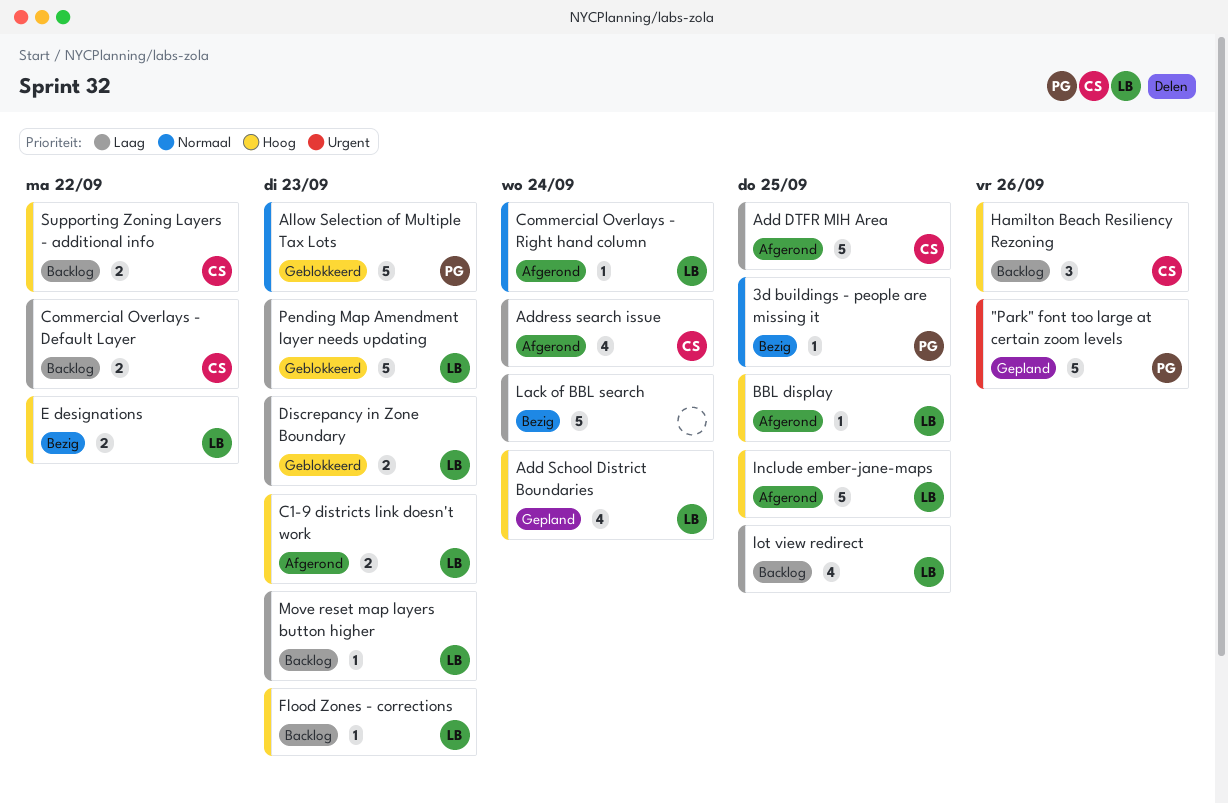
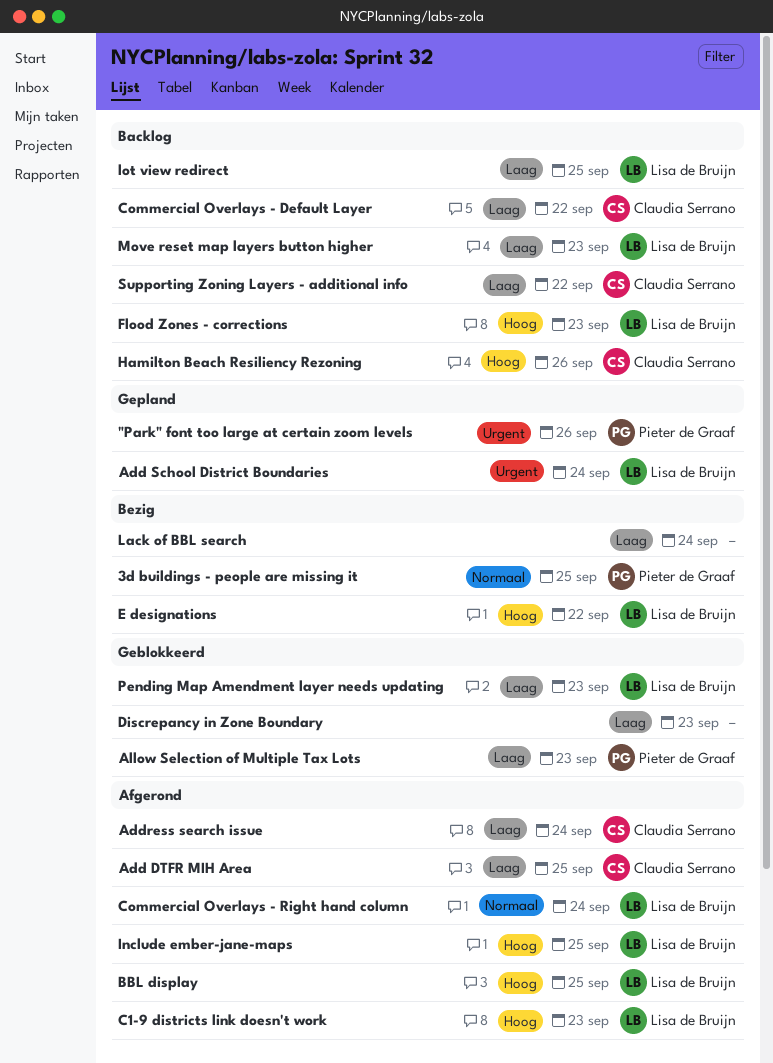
Add School District Boundaries, priority: Hoog -> Urgent
Allow Selection of Multiple Tax Lots, priority: Normaal -> Laag
Discrepancy in Zone Boundary, owner: Lisa de Bruijn -> none
Supporting Zoning Layers - additional info, priority: Hoog -> Laag

